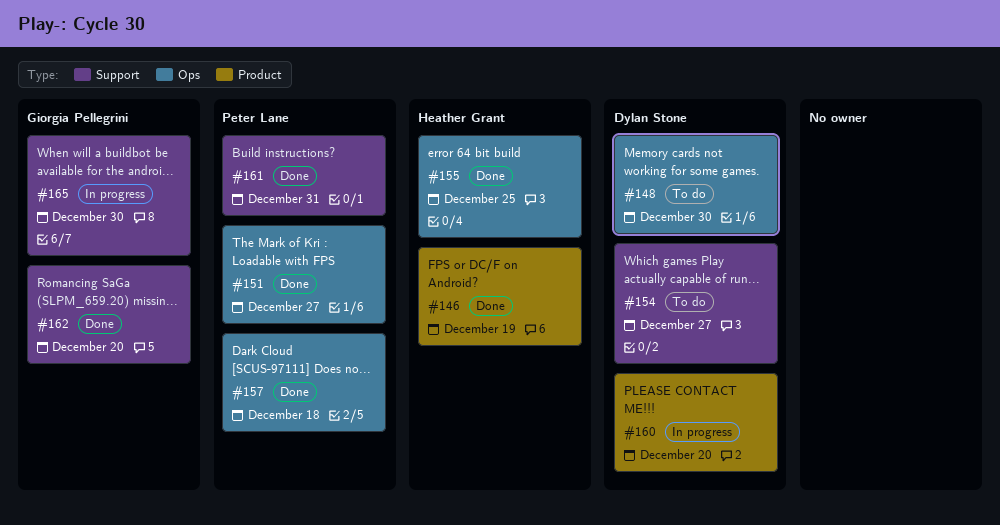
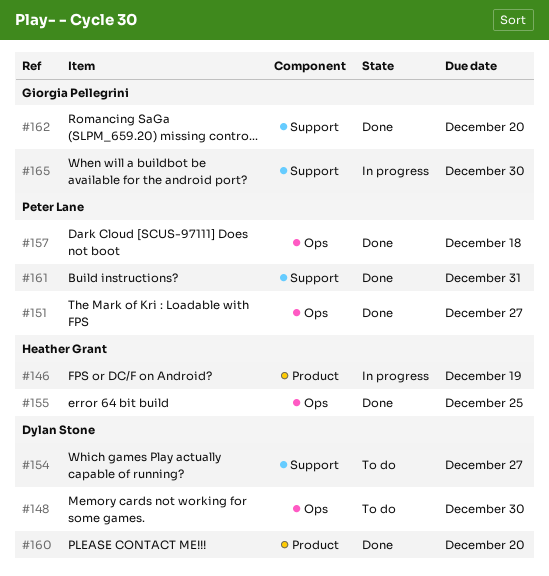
#146, status: Done -> In progress
#160, status: In progress -> Done

